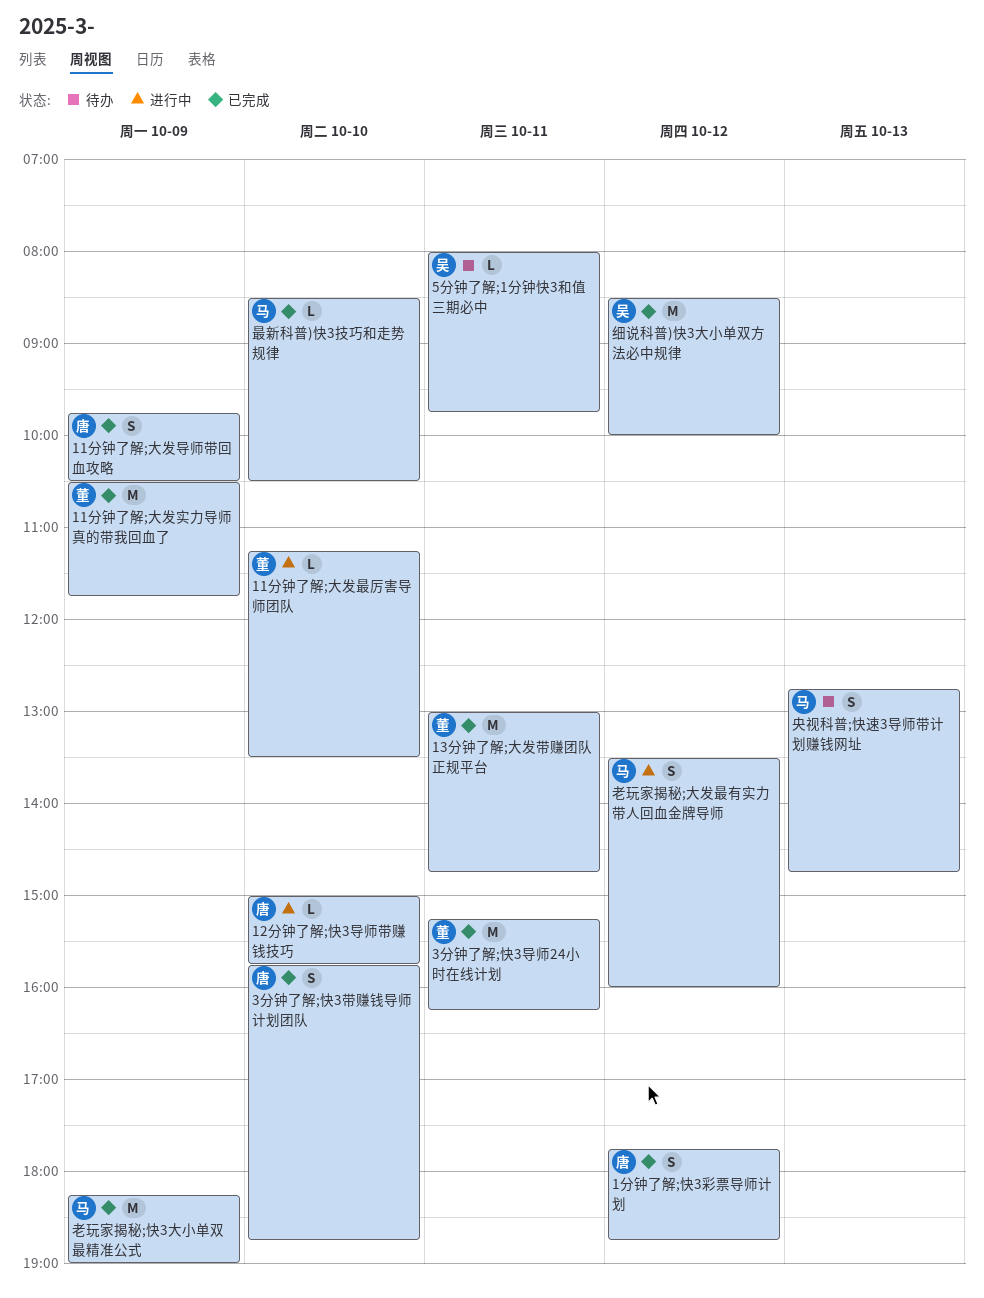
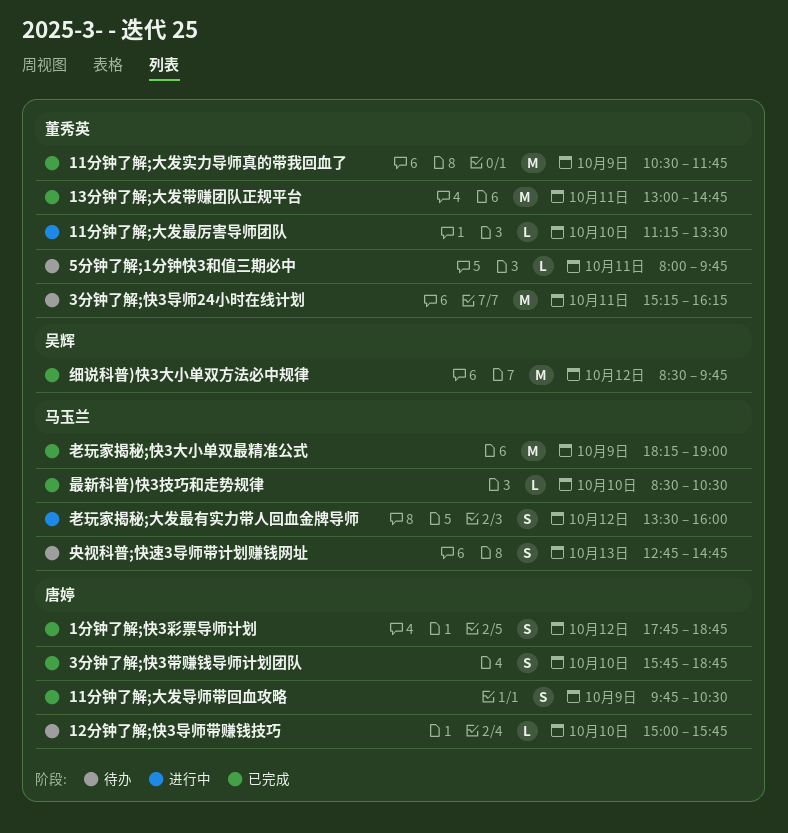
12分钟了解;快3导师带赚钱技巧, status: 进行中 -> 待办
3分钟了解;快3导师24小时在线计划, status: 已完成 -> 待办
5分钟了解;1分钟快3和值三期必中, owner: 吴辉 -> 董秀英
细说科普)快3大小单双方法必中规律, ends: 10:00 -> 09:45

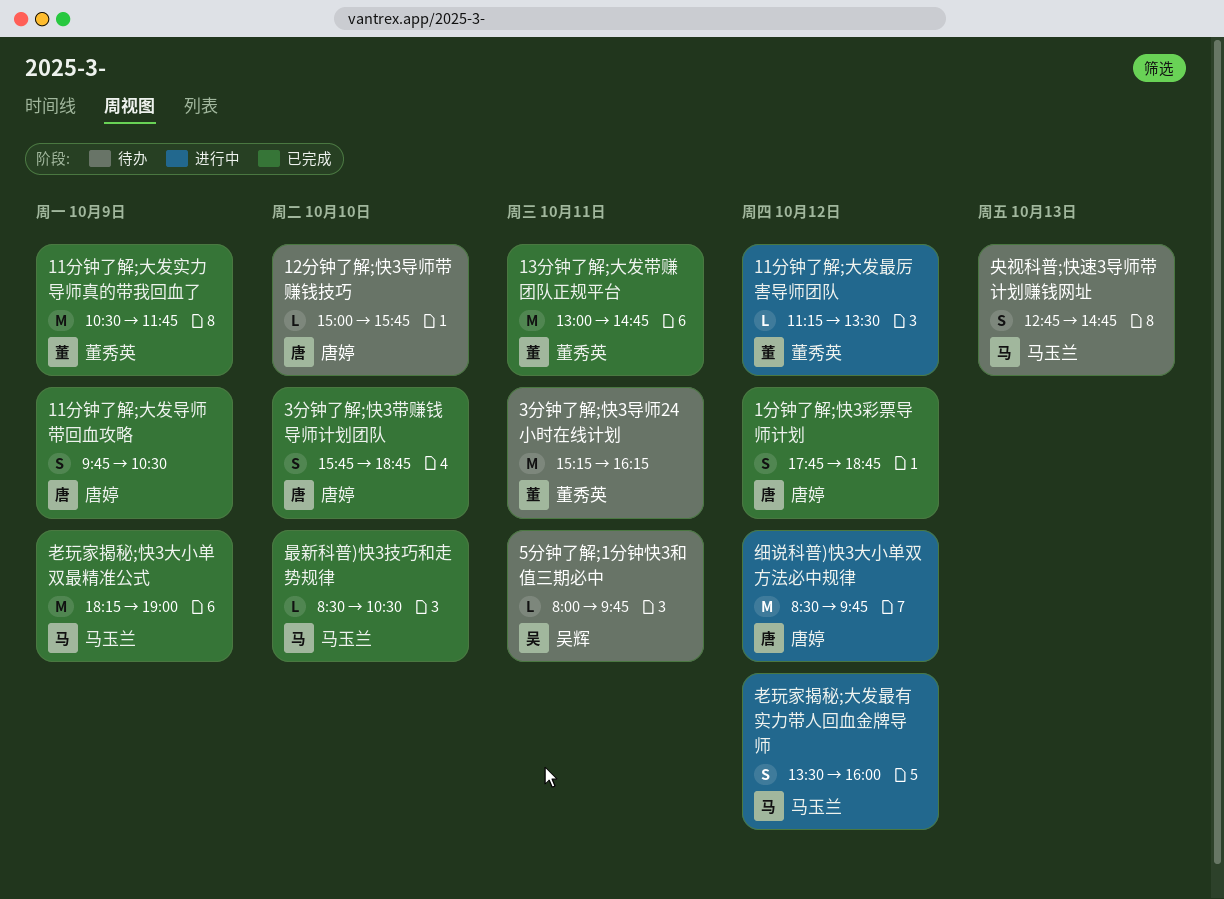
11分钟了解;大发最厉害导师团队, day: Oct 10 -> Oct 12
5分钟了解;1分钟快3和值三期必中, owner: 董秀英 -> 吴辉
细说科普)快3大小单双方法必中规律, status: 已完成 -> 进行中
细说科普)快3大小单双方法必中规律, owner: 吴辉 -> 唐婷

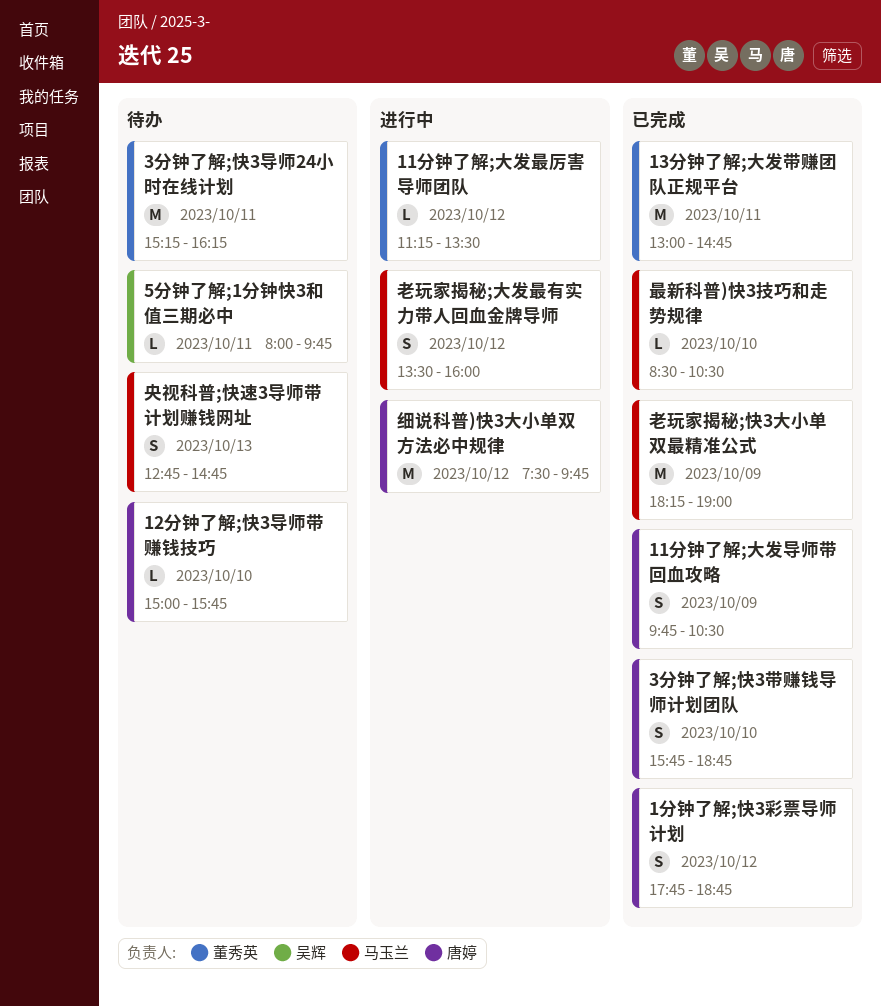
11分钟了解;大发实力导师真的带我回血了: present -> none
细说科普)快3大小单双方法必中规律, begins: 08:30 -> 07:30

